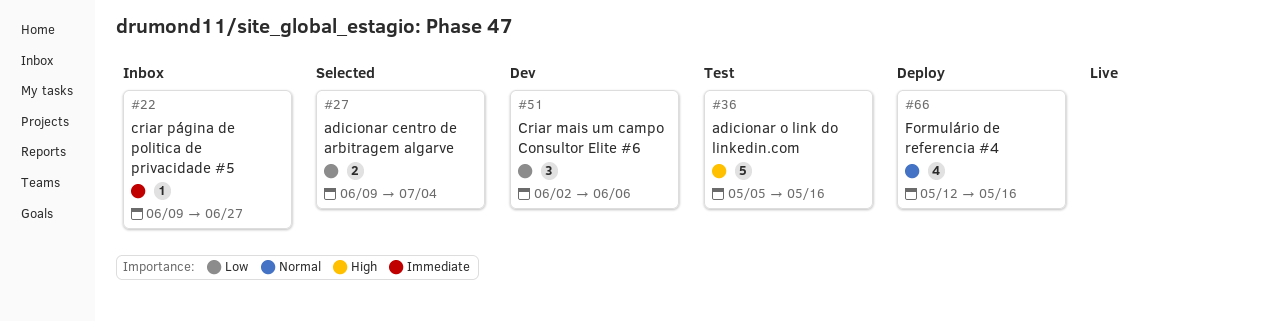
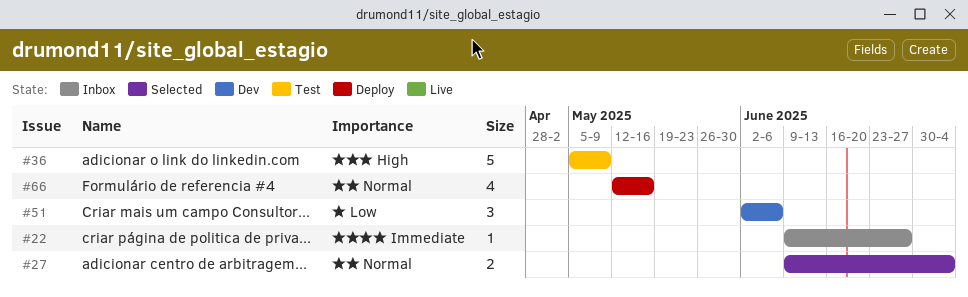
#27, priority: Low -> Normal
#36, due: May 16 -> May 9

